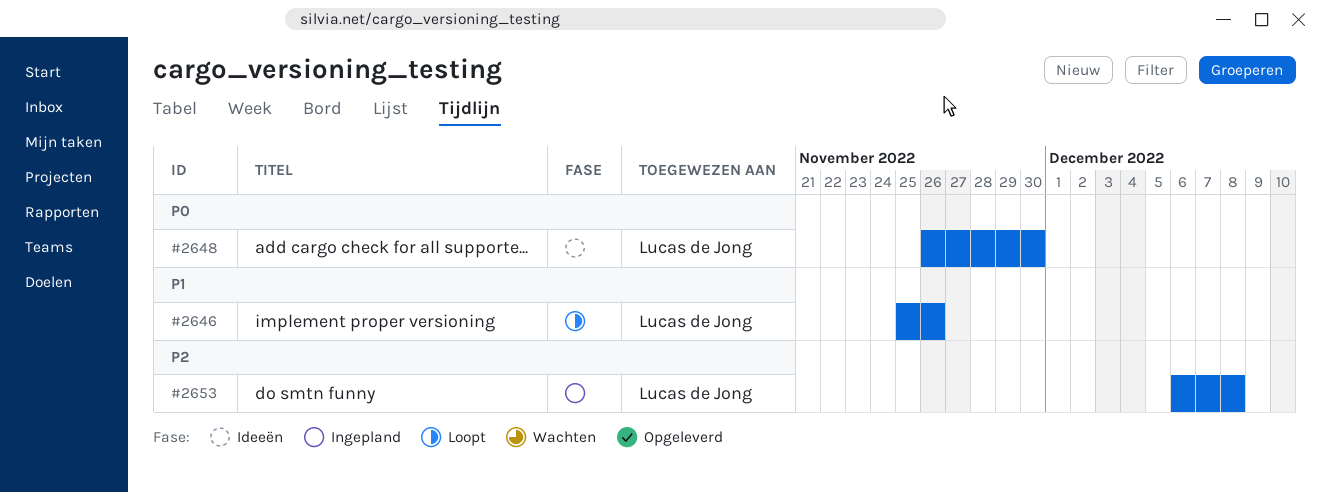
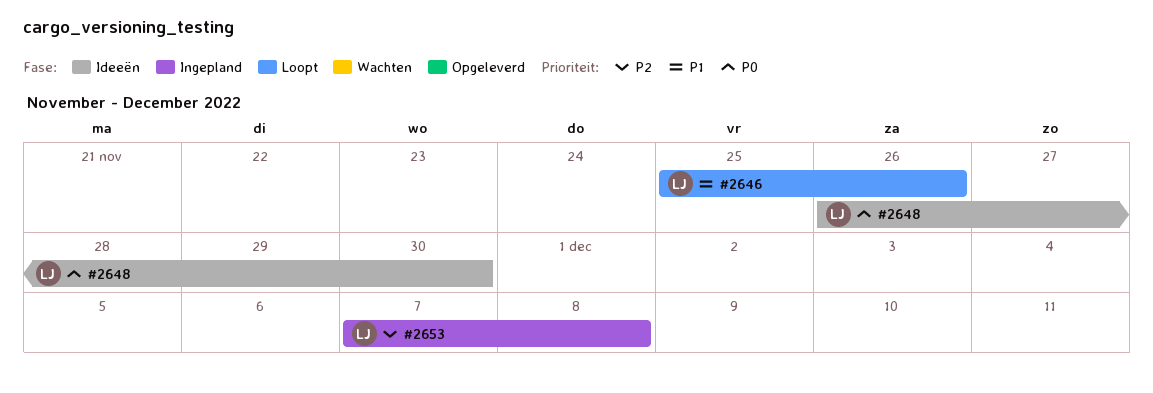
#2653, start: Dec 6 -> Dec 7

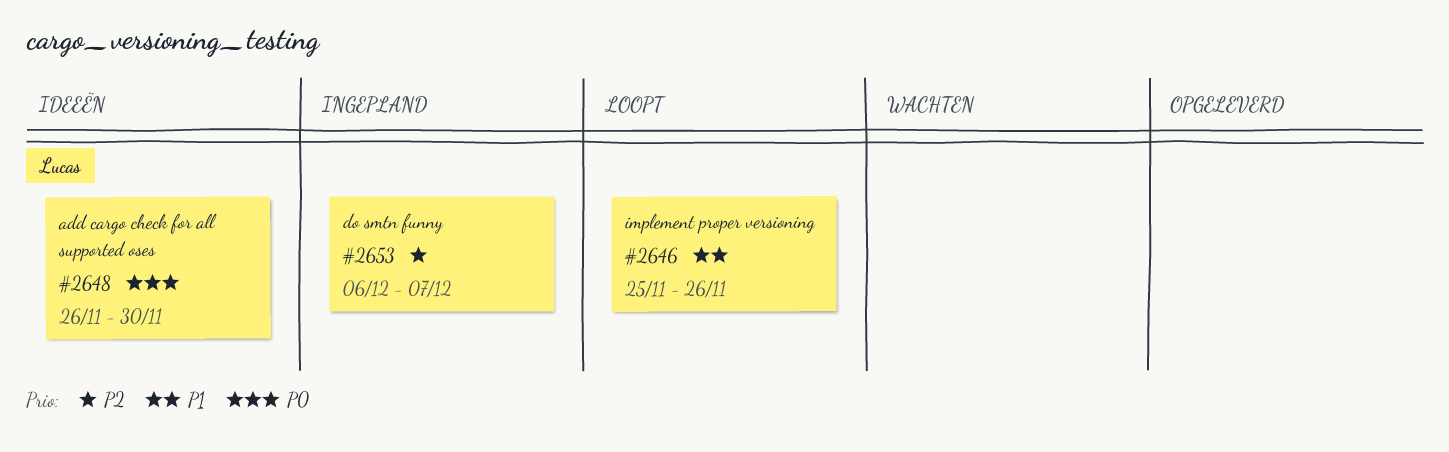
#2653, start: Dec 7 -> Dec 6
#2653, due: Dec 8 -> Dec 7

